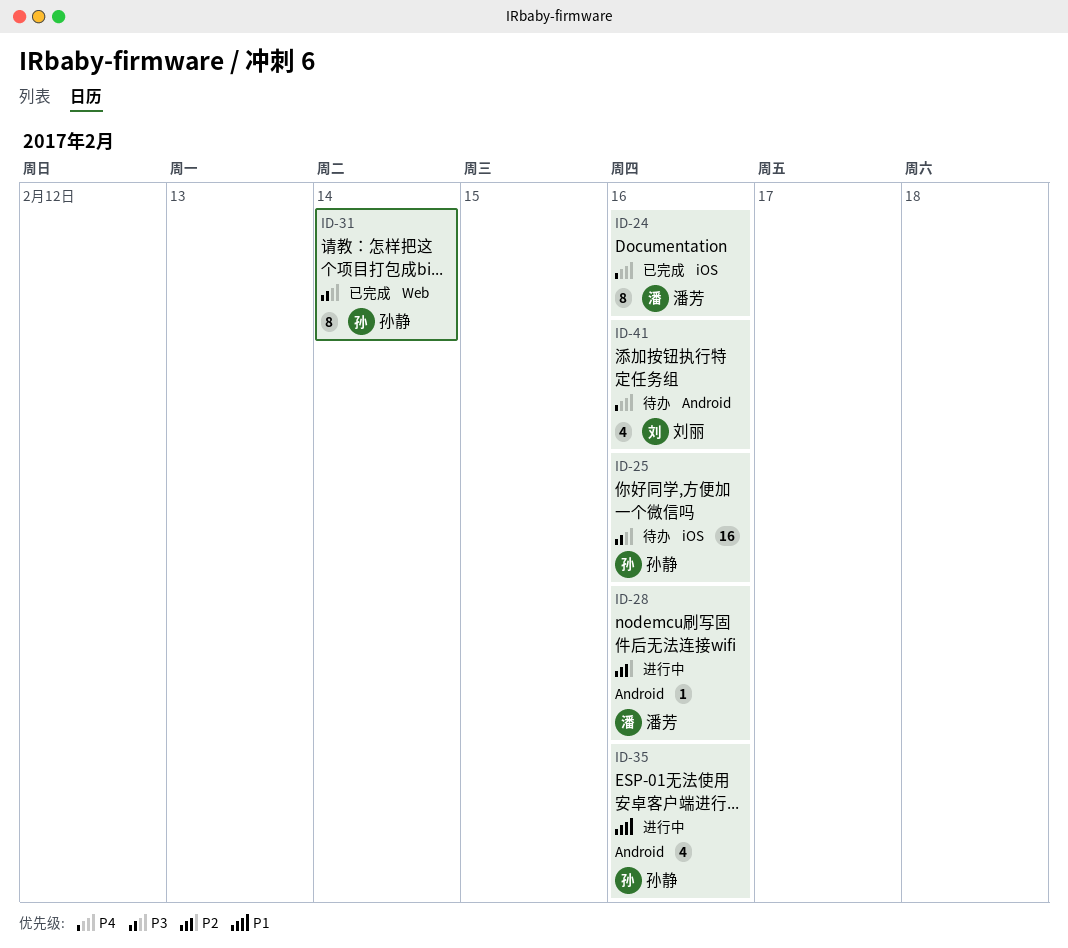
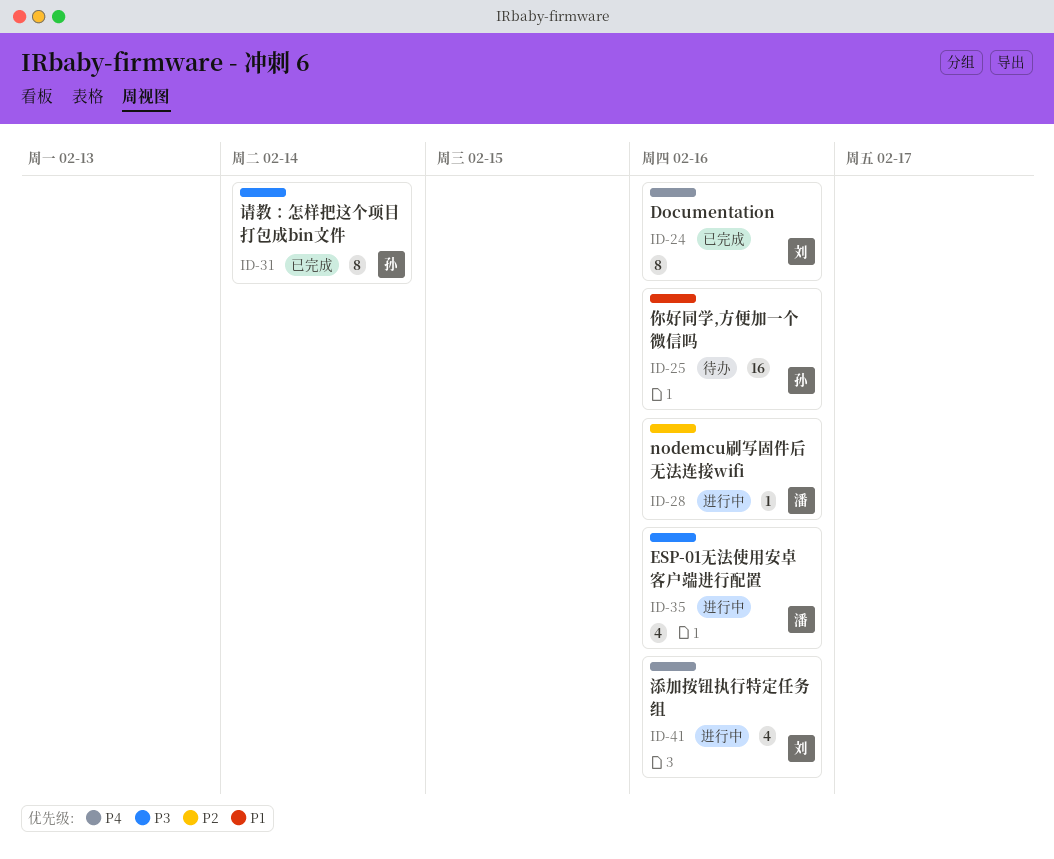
ID-24, owner: 潘芳 -> 刘丽
ID-25, priority: P3 -> P1
ID-35, owner: 孙静 -> 潘芳
ID-35, priority: P1 -> P3
ID-41, status: 待办 -> 进行中

